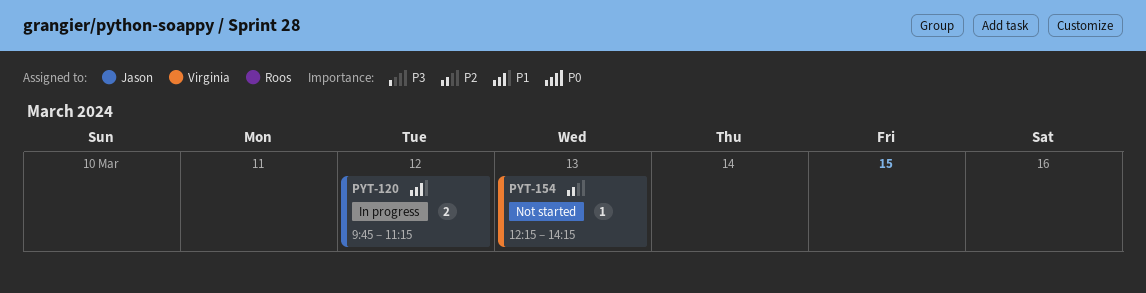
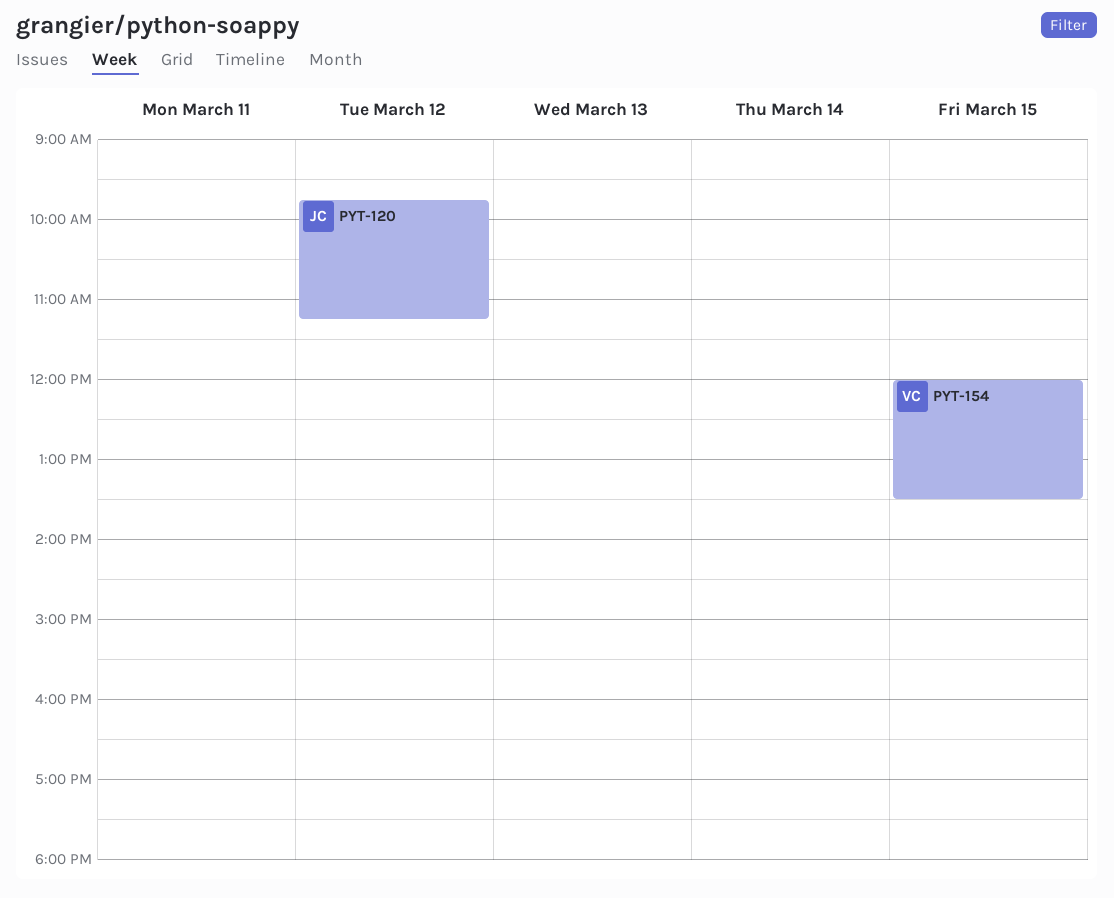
PYT-154, day: Mar 13 -> Mar 15
PYT-154, begins: 12:15 -> 12:00
PYT-154, ends: 14:15 -> 13:30

